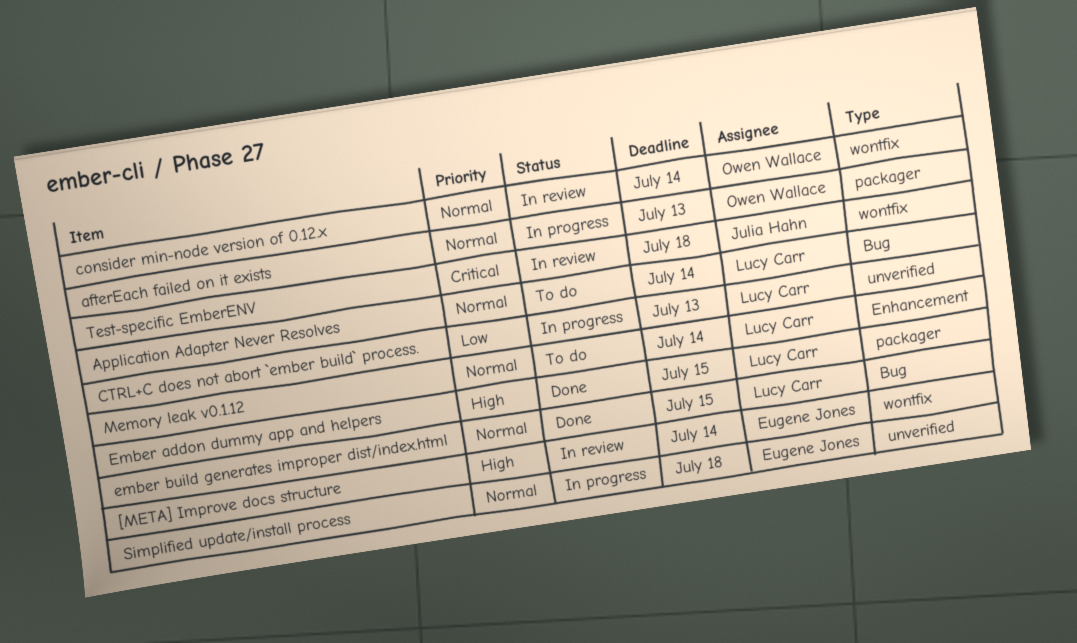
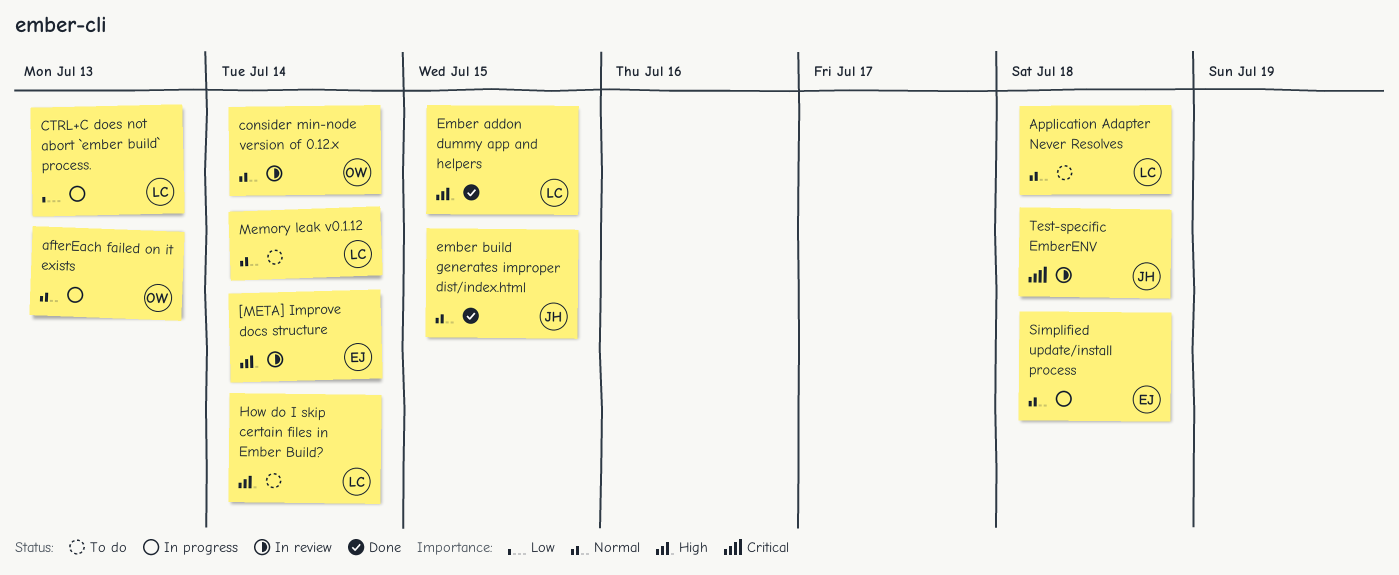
Application Adapter Never Resolves, due: Jul 14 -> Jul 18
ember build generates improper dist/index.html, owner: Lucy Carr -> Julia Hahn
How do I skip certain files in Ember Build?: none -> present

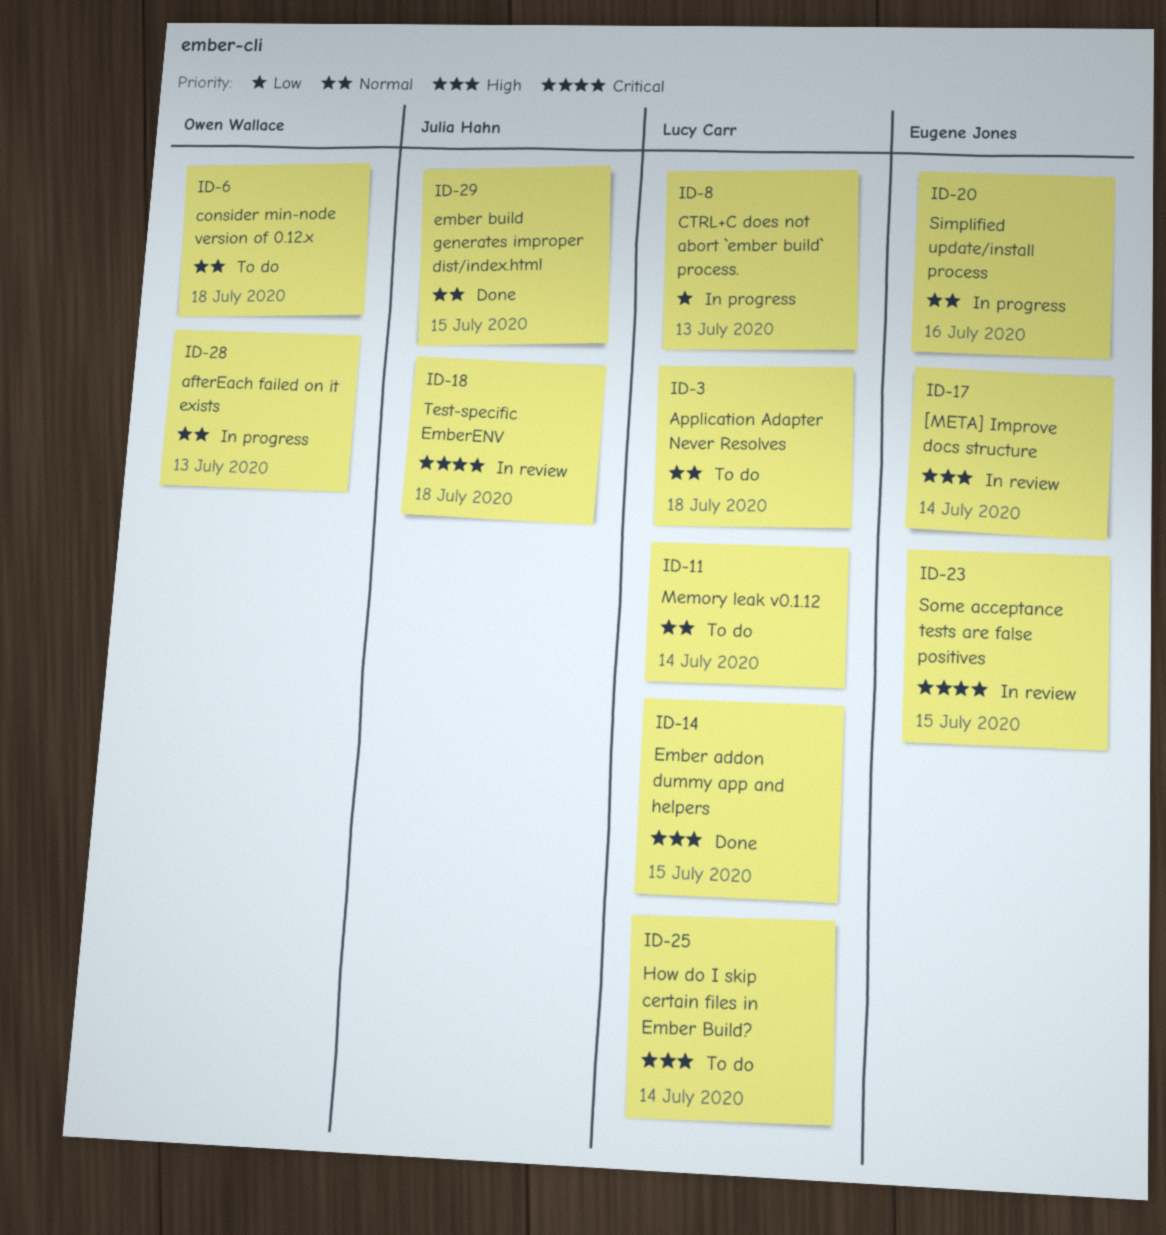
consider min-node version of 0.12.x, status: In review -> To do
consider min-node version of 0.12.x, due: Jul 14 -> Jul 18
Simplified update/install process, due: Jul 18 -> Jul 16
Some acceptance tests are false positives: none -> present

